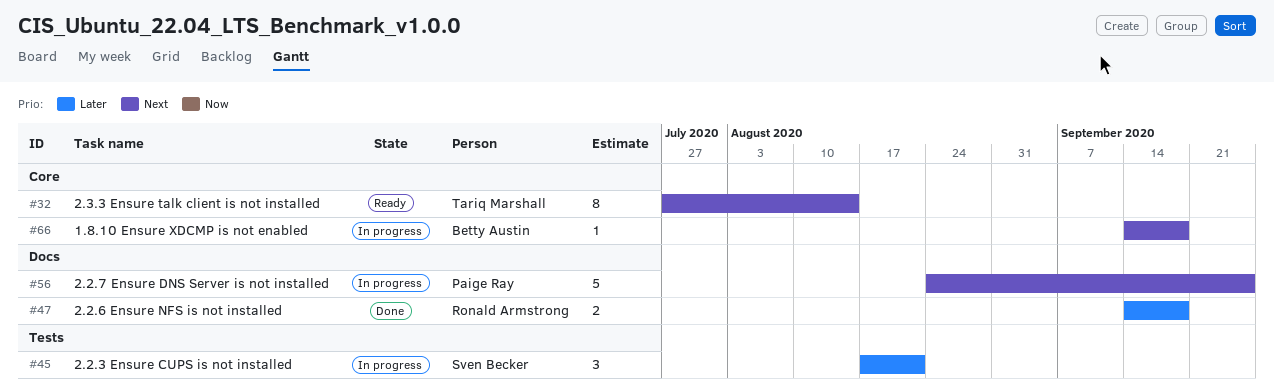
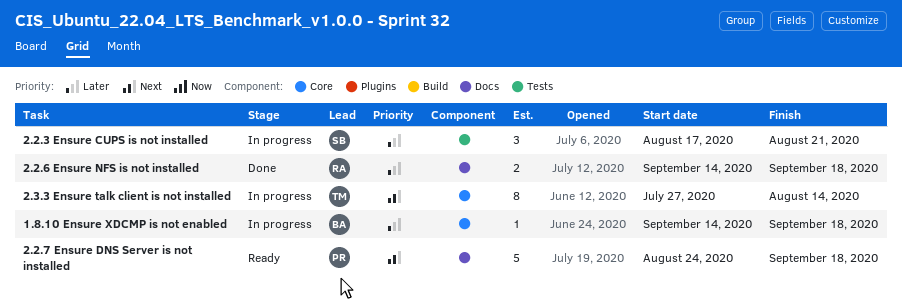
1.8.10 Ensure XDCMP is not enabled, priority: Next -> Later
2.2.7 Ensure DNS Server is not installed, status: In progress -> Ready
2.2.7 Ensure DNS Server is not installed, due: Sep 25 -> Sep 18
2.3.3 Ensure talk client is not installed, status: Ready -> In progress

